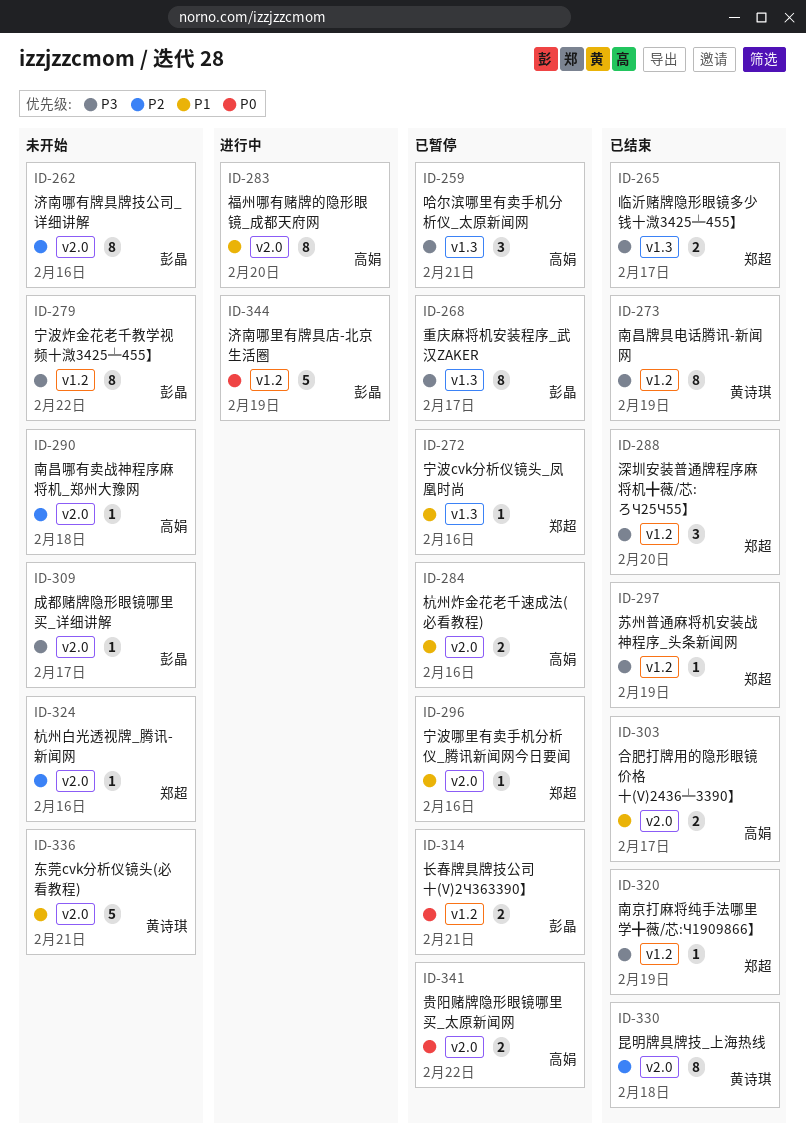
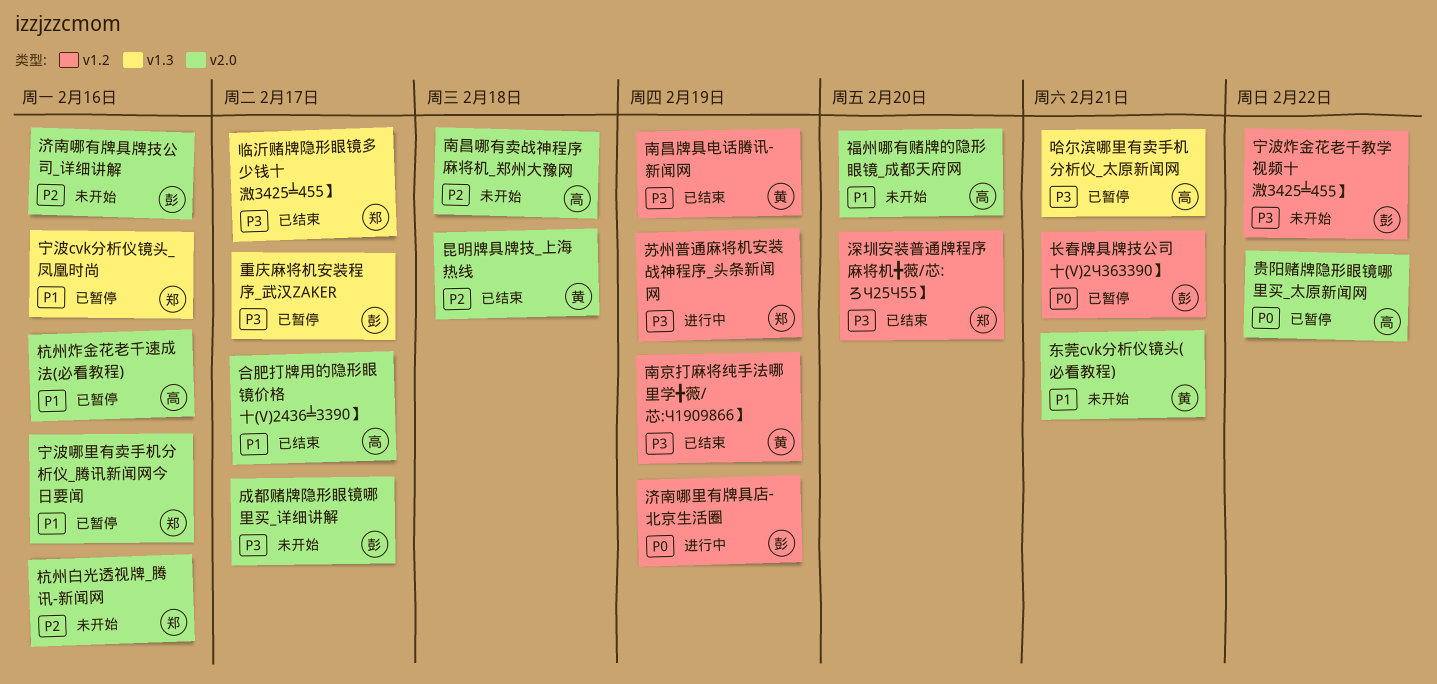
南京打麻将纯手法哪里学╋薇/芯:Ч1909866】, owner: 郑超 -> 黄诗琪
福州哪有赌牌的隐形眼镜_成都天府网, status: 进行中 -> 未开始
苏州普通麻将机安装战神程序_头条新闻网, status: 已结束 -> 进行中

